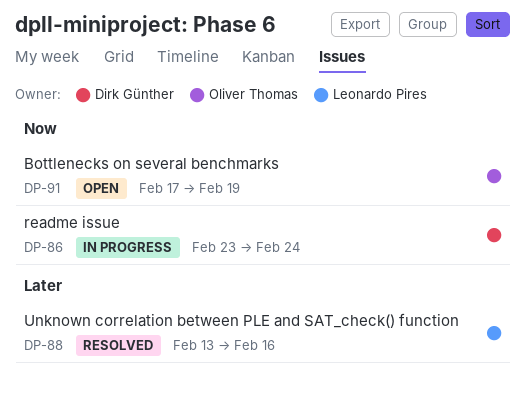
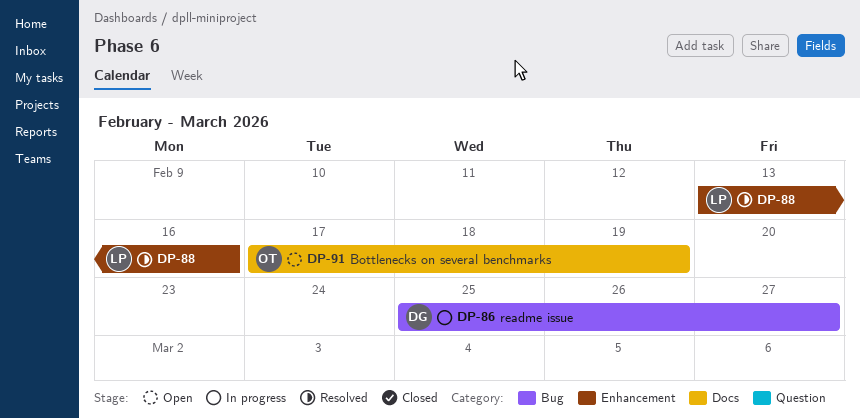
DP-86, start: Feb 23 -> Feb 25
DP-86, due: Feb 24 -> Feb 27

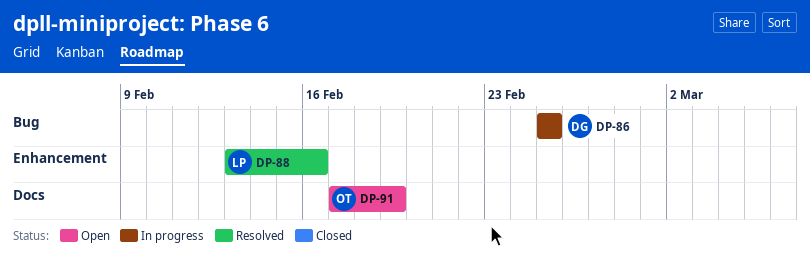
DP-86, due: Feb 27 -> Feb 25

